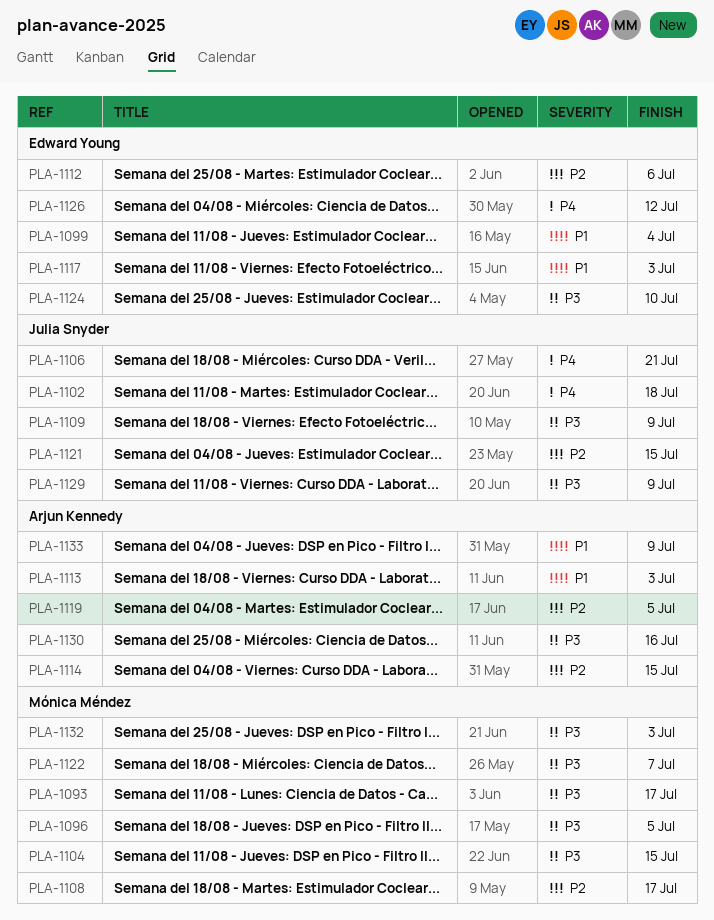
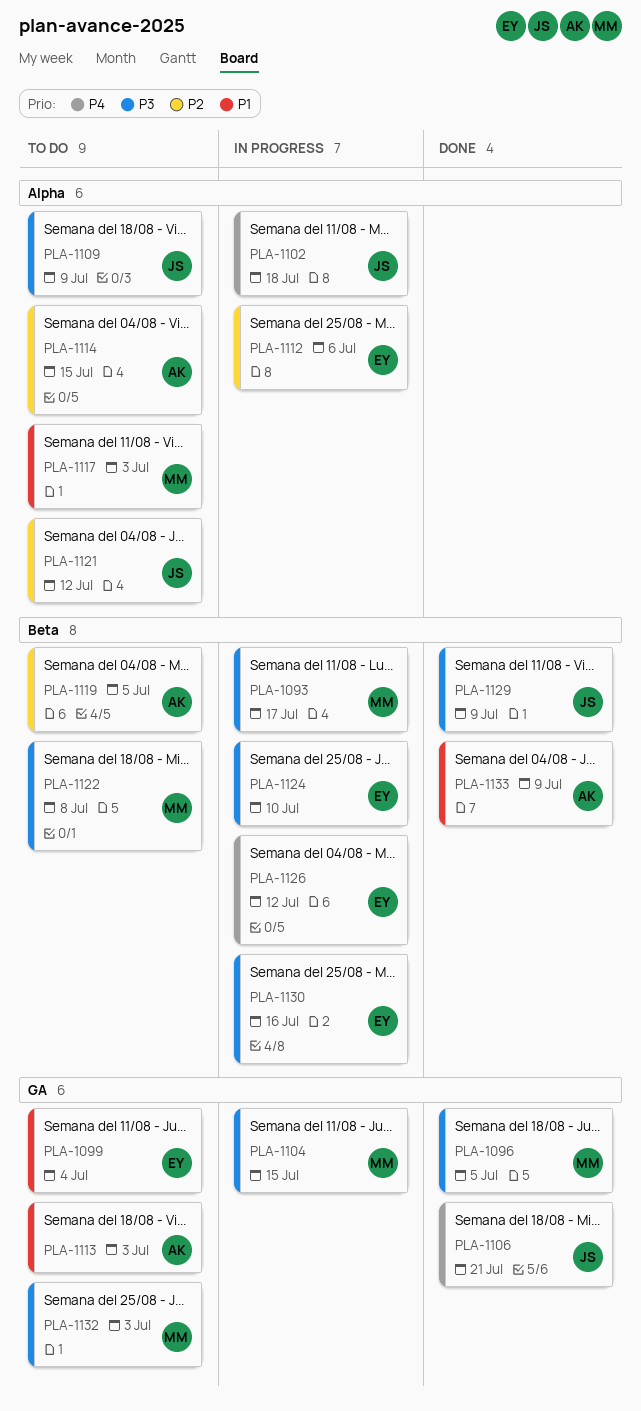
PLA-1108: present -> none
PLA-1117, owner: Edward Young -> Mónica Méndez
PLA-1121, due: Jul 15 -> Jul 12
PLA-1122, due: Jul 7 -> Jul 8
PLA-1130, owner: Arjun Kennedy -> Edward Young

